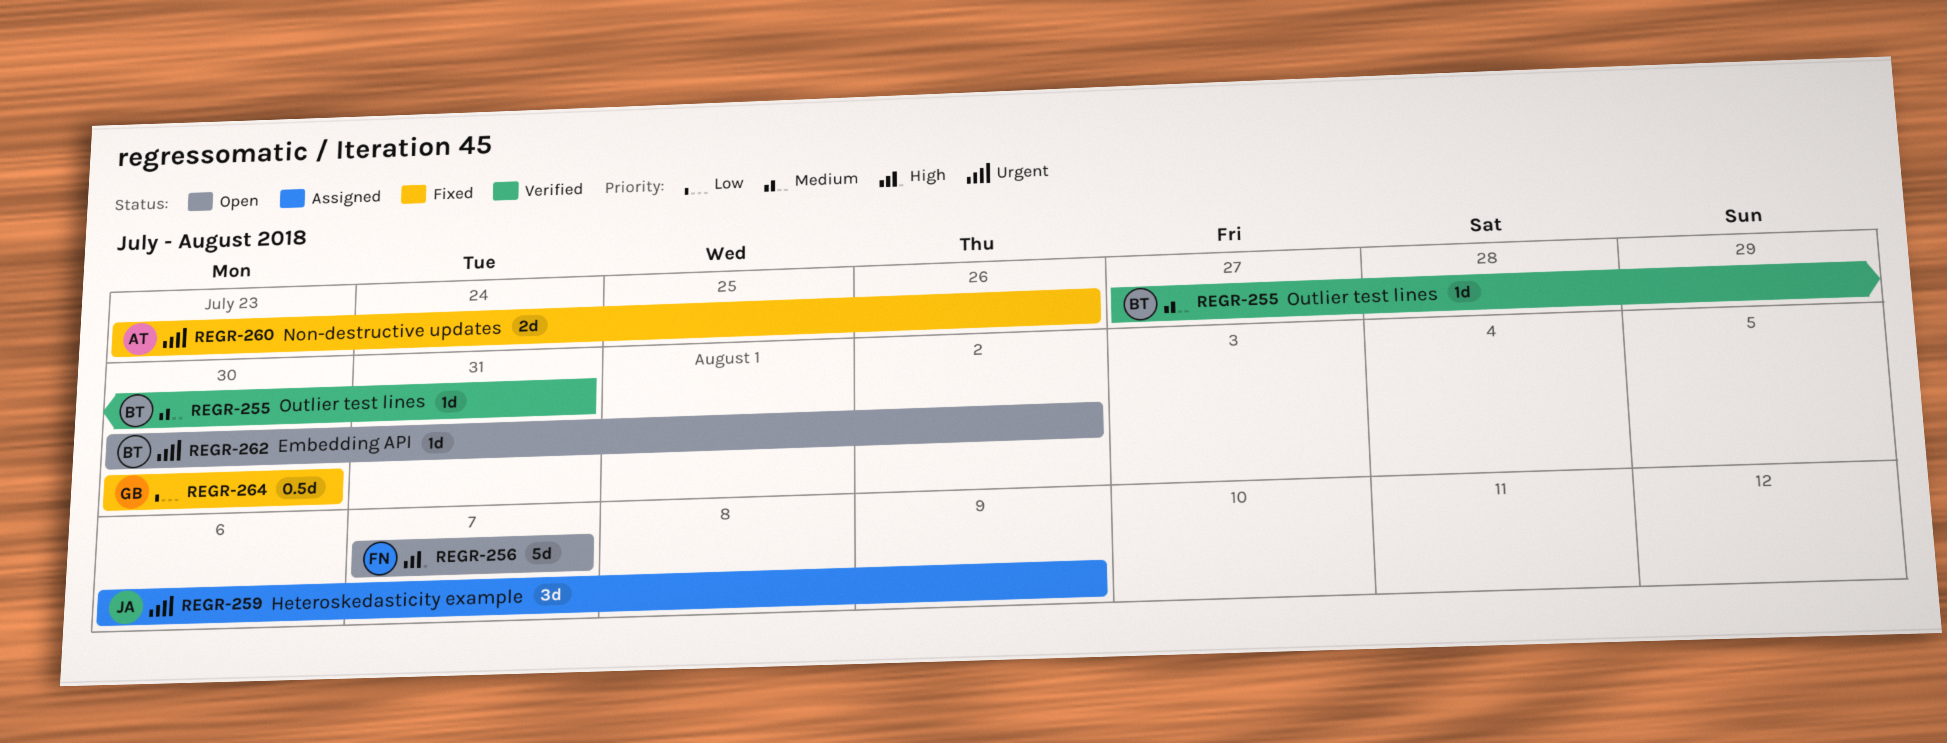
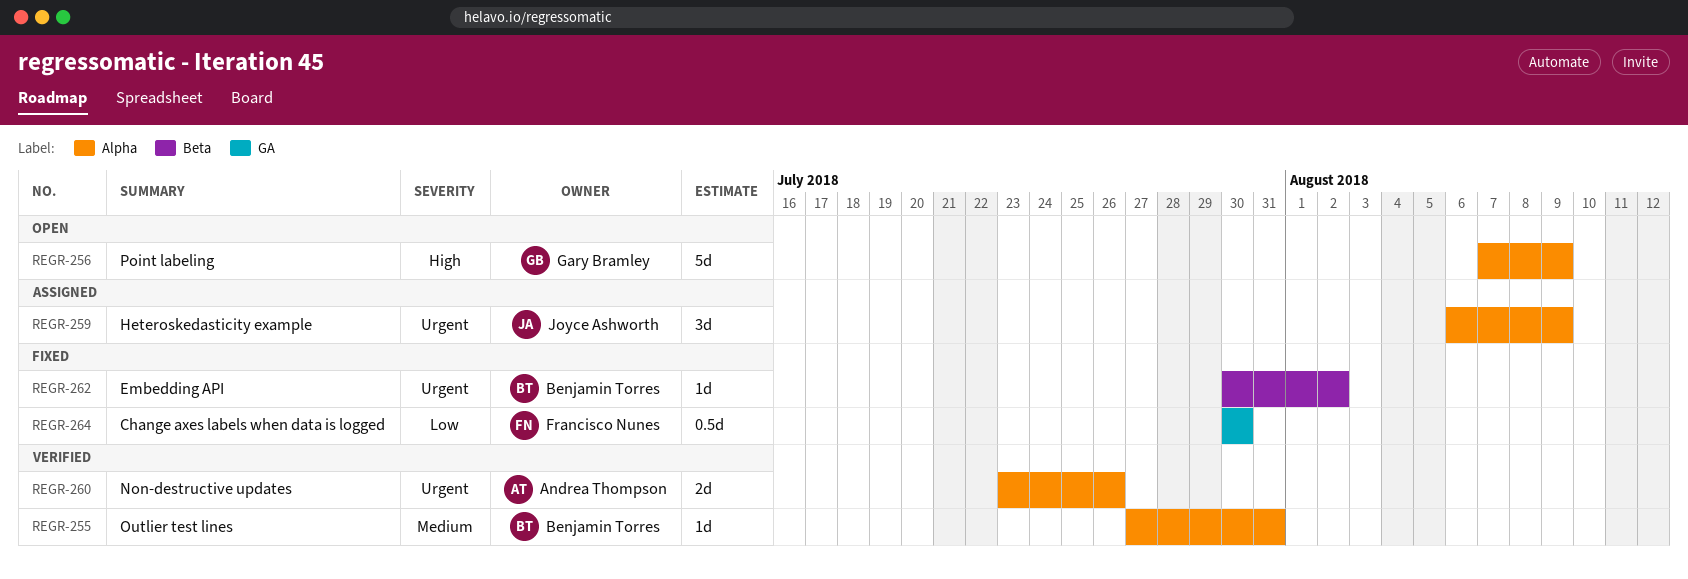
REGR-256, owner: Francisco Nunes -> Gary Bramley
REGR-256, due: Aug 7 -> Aug 9
REGR-260, status: Fixed -> Verified
REGR-262, status: Open -> Fixed
REGR-264, owner: Gary Bramley -> Francisco Nunes

